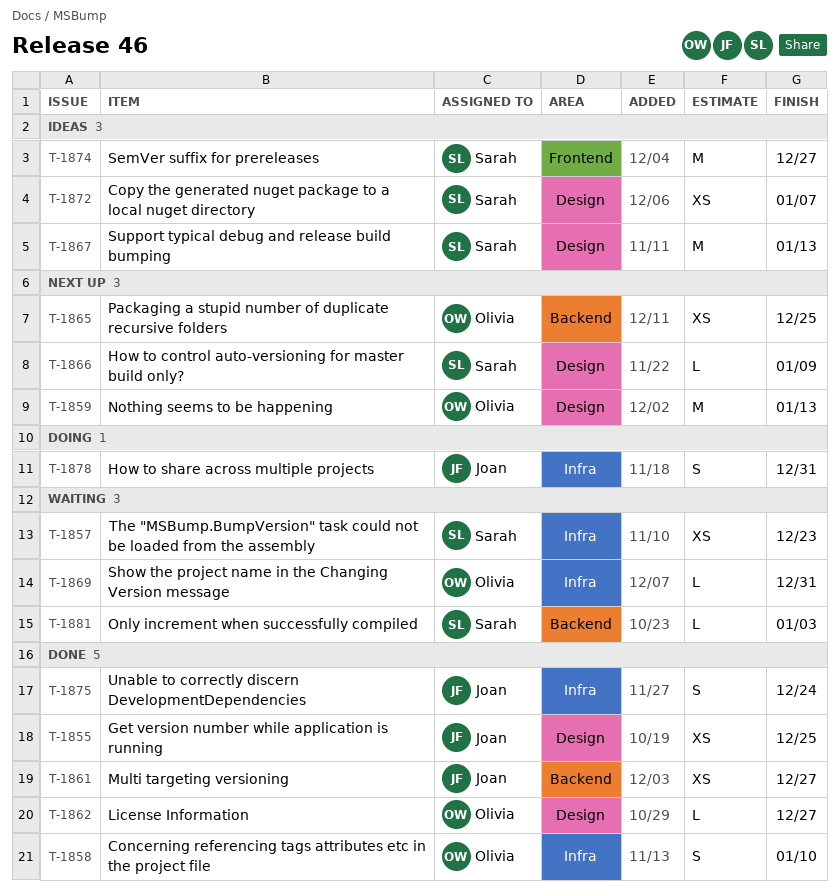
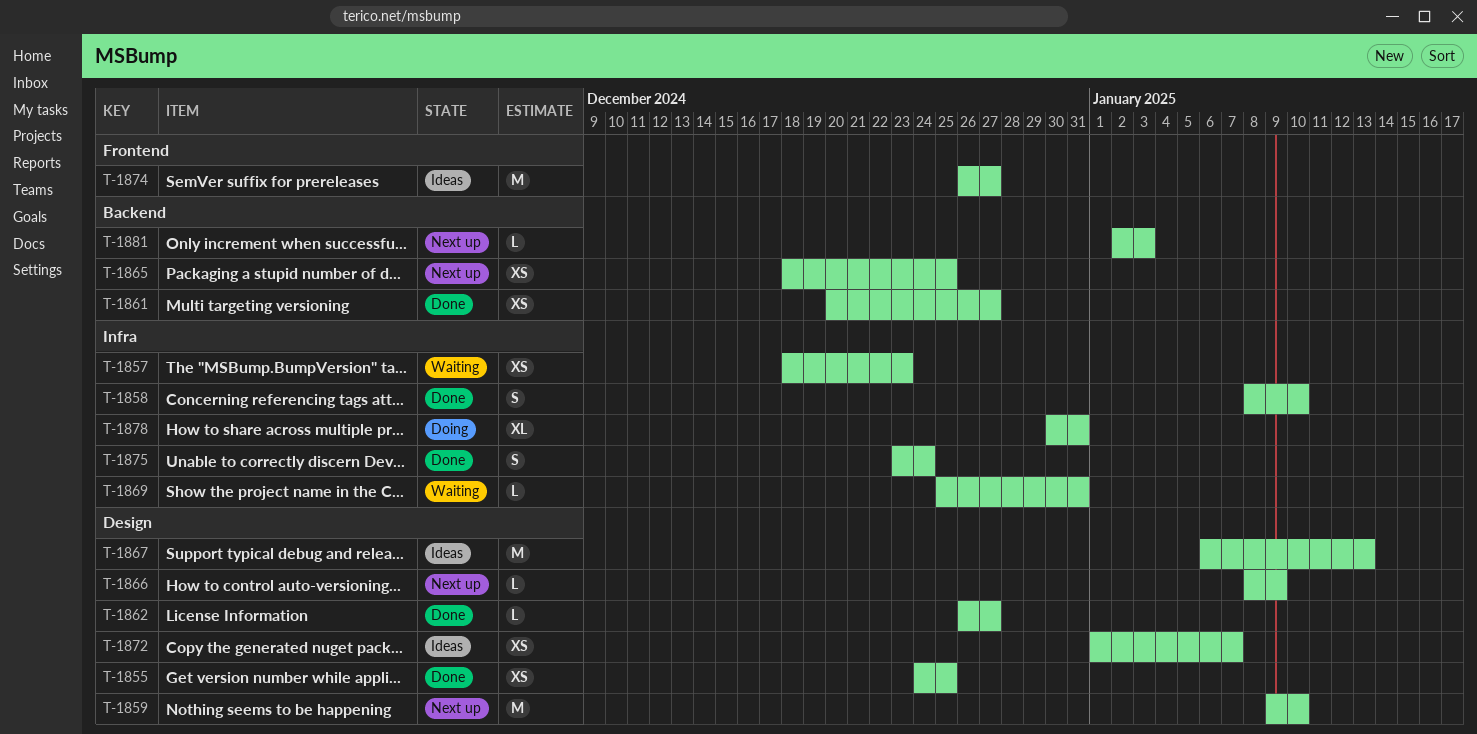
T-1859, due: Jan 13 -> Jan 10
T-1878, estimate: S -> XL
T-1881, status: Waiting -> Next up

